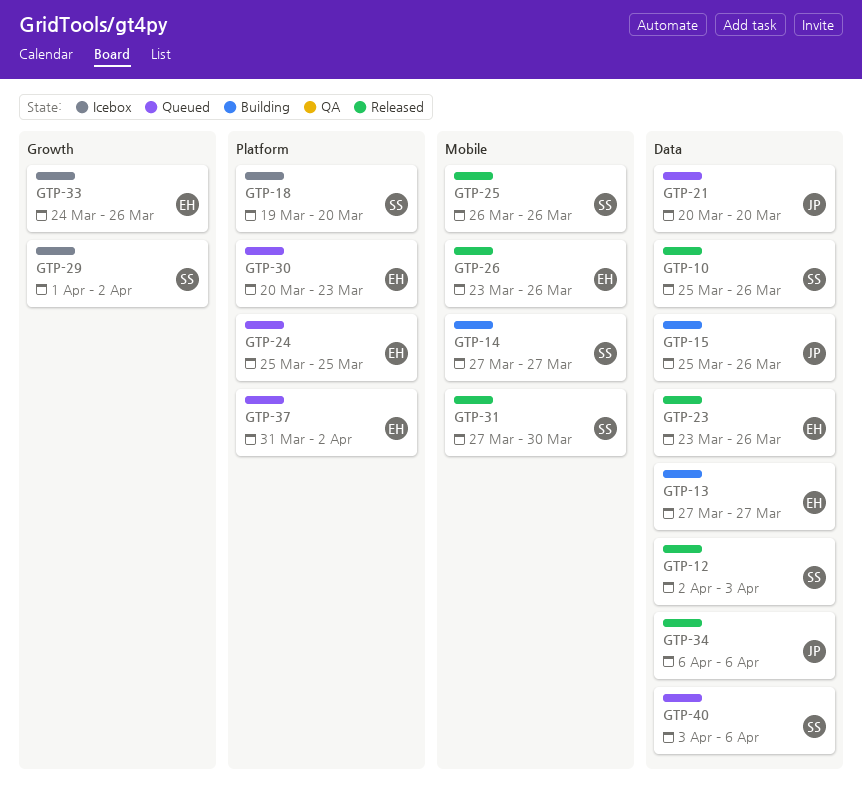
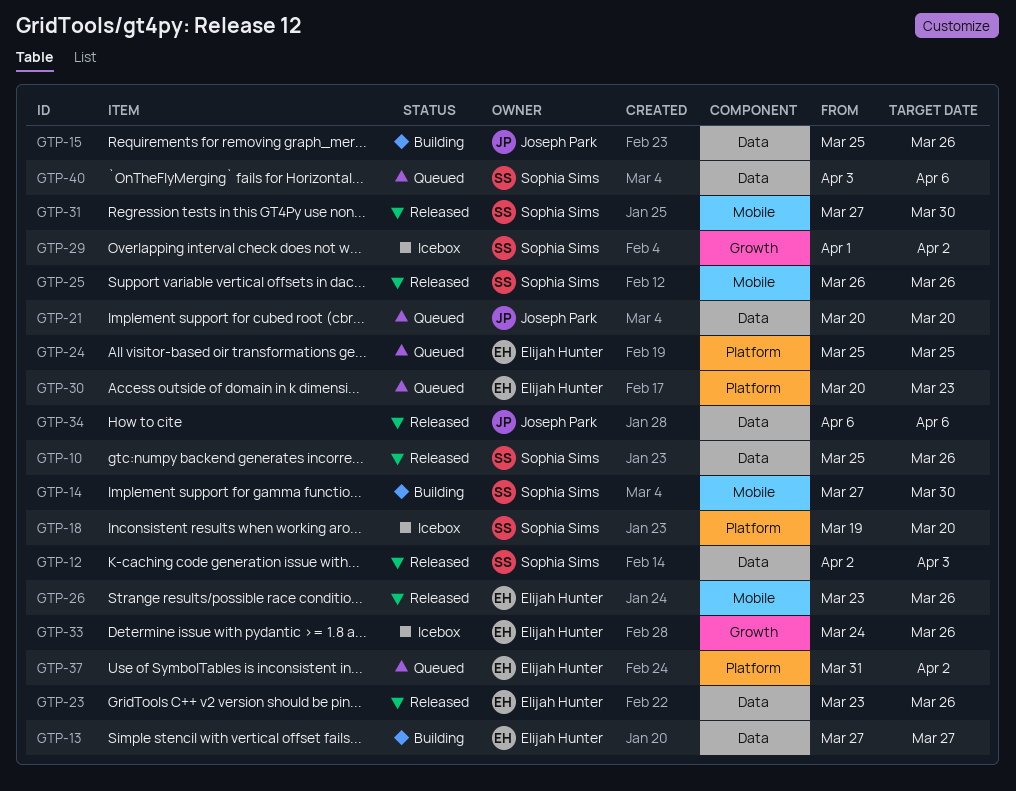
GTP-14, due: Mar 27 -> Mar 30

